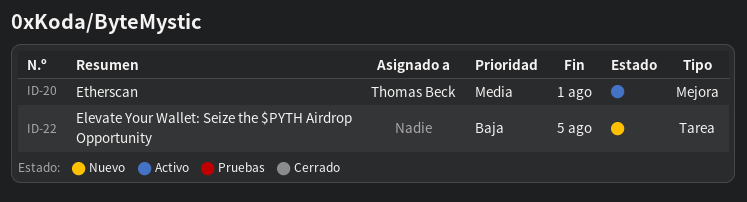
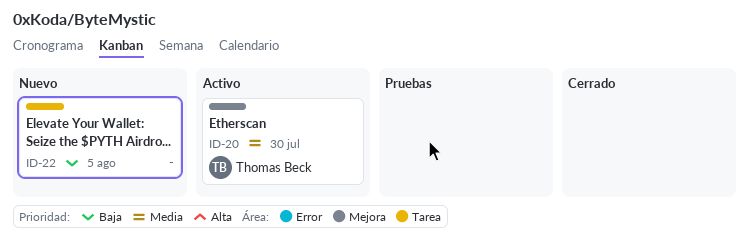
ID-20, due: Aug 1 -> Jul 30

